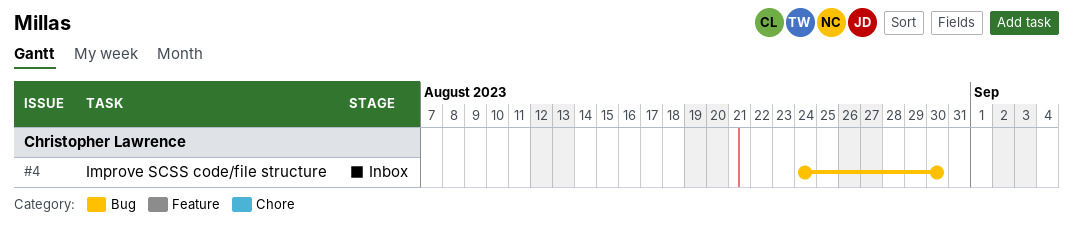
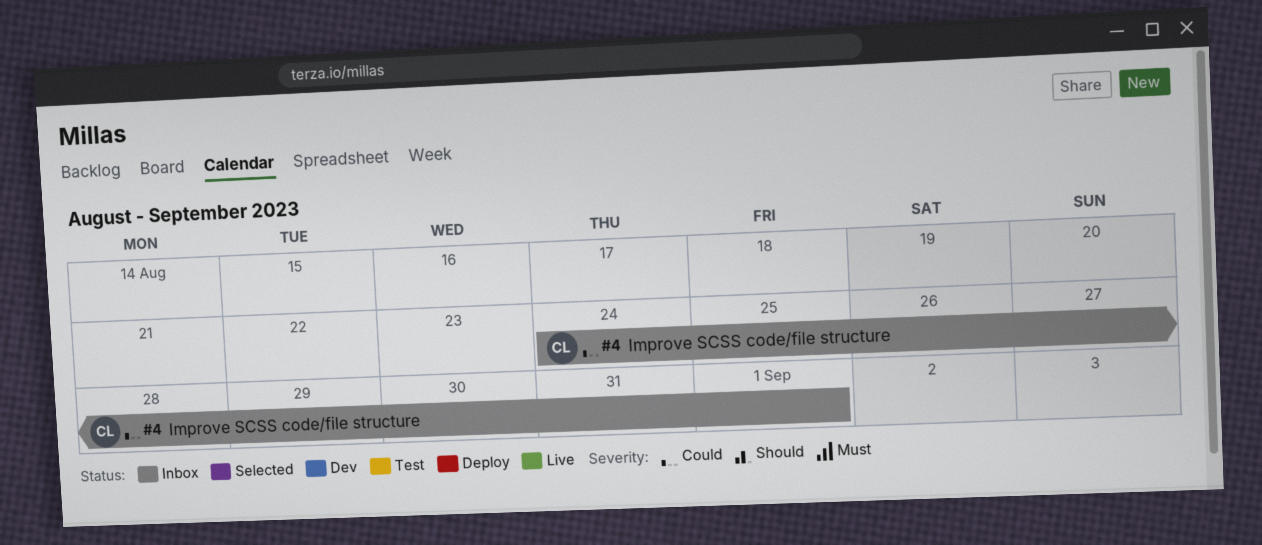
#4, due: Aug 30 -> Sep 1

